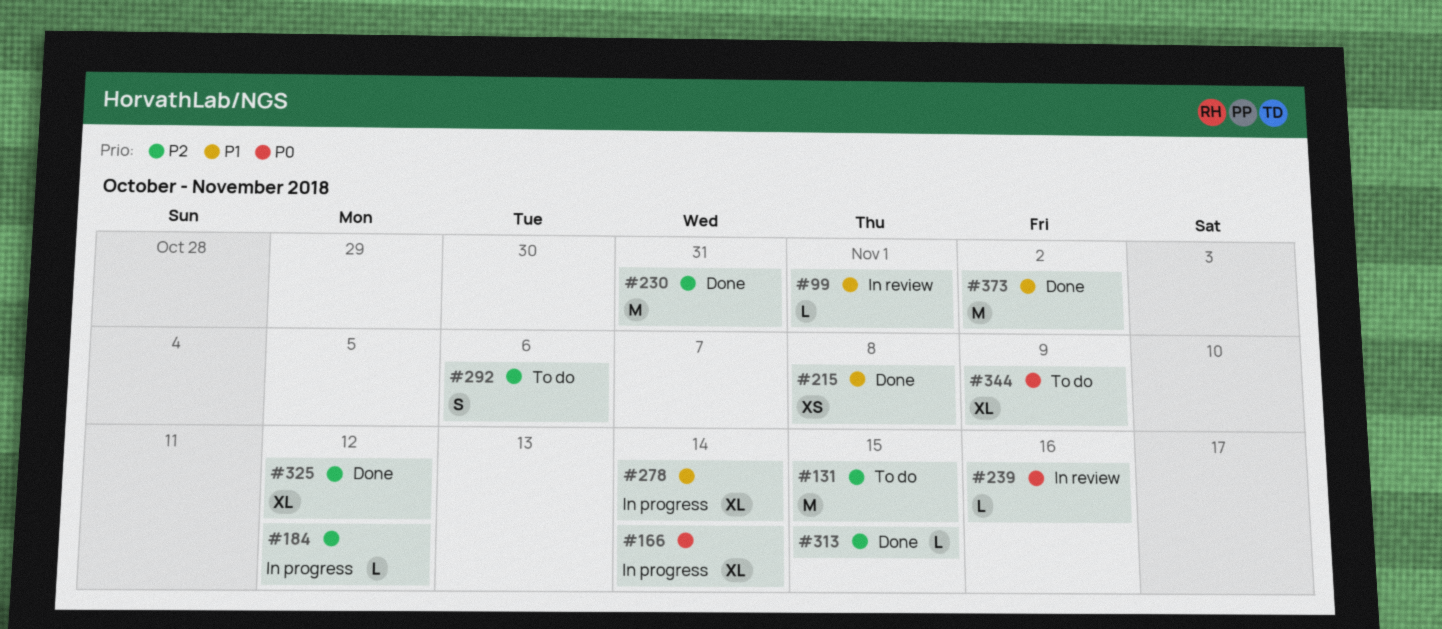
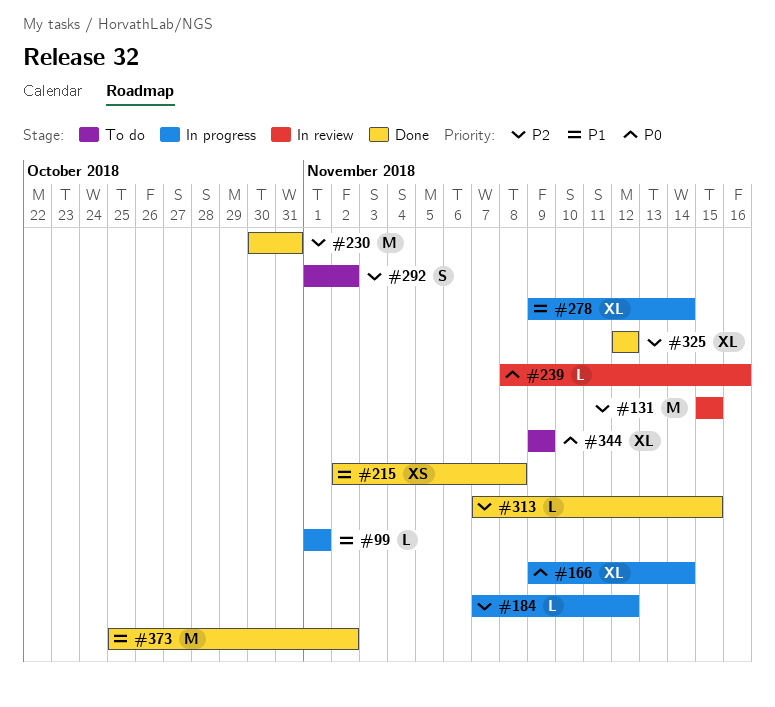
#99, status: In review -> In progress
#131, status: To do -> In review
#292, due: Nov 6 -> Nov 2

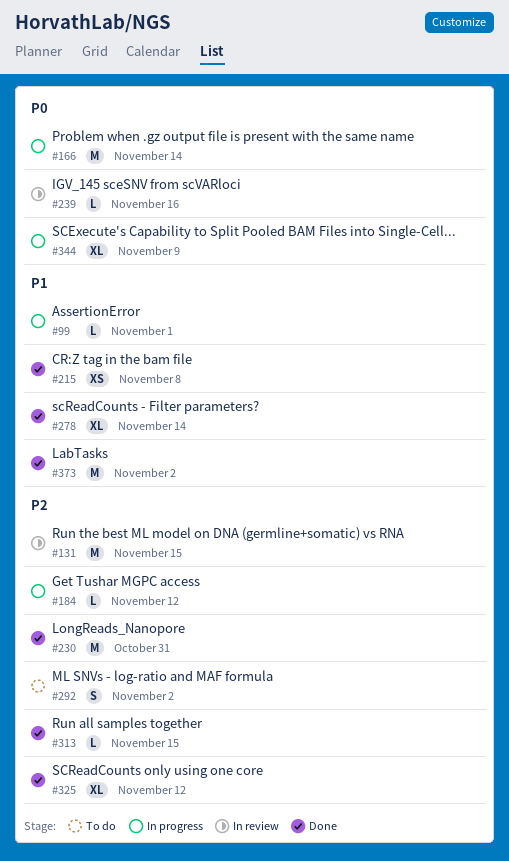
#166, estimate: XL -> M
#278, status: In progress -> Done
#344, status: To do -> In progress

